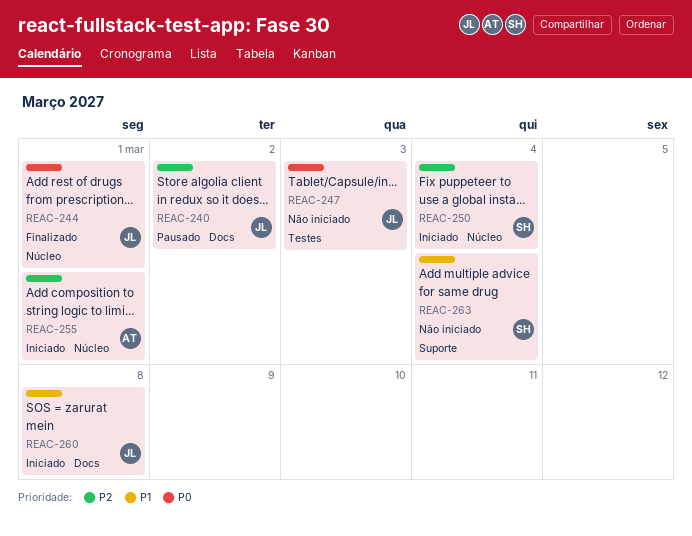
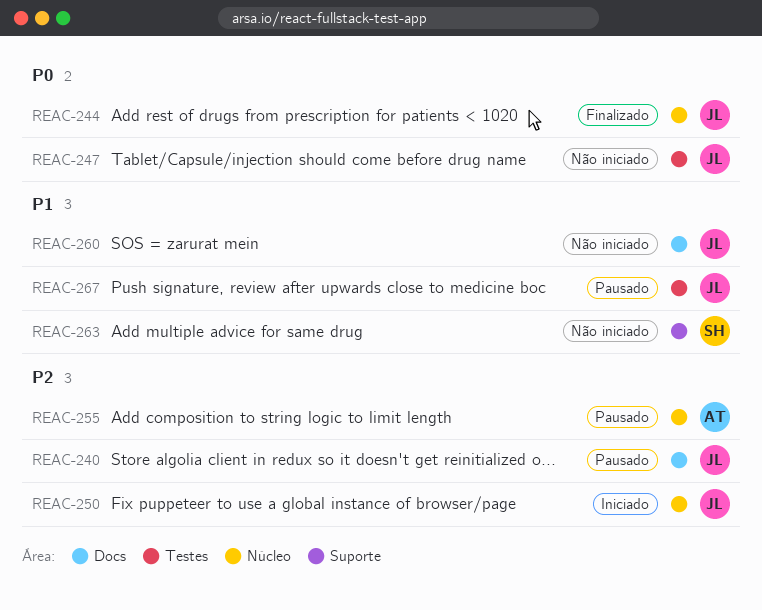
REAC-250, owner: SH -> JL
REAC-255, status: Iniciado -> Pausado
REAC-260, status: Iniciado -> Não iniciado
REAC-267: none -> present

